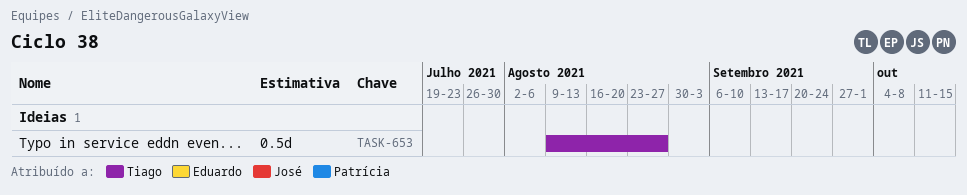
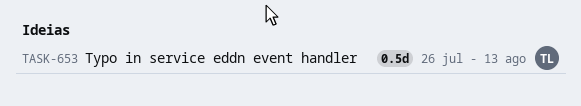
TASK-653, start: Aug 9 -> Jul 26
TASK-653, due: Aug 27 -> Aug 13

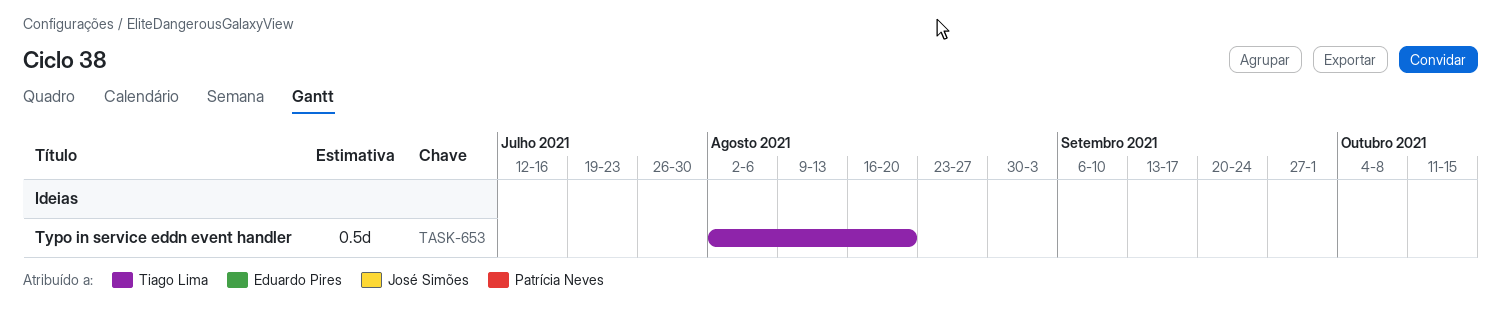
TASK-653, start: Jul 26 -> Aug 2
TASK-653, due: Aug 13 -> Aug 20

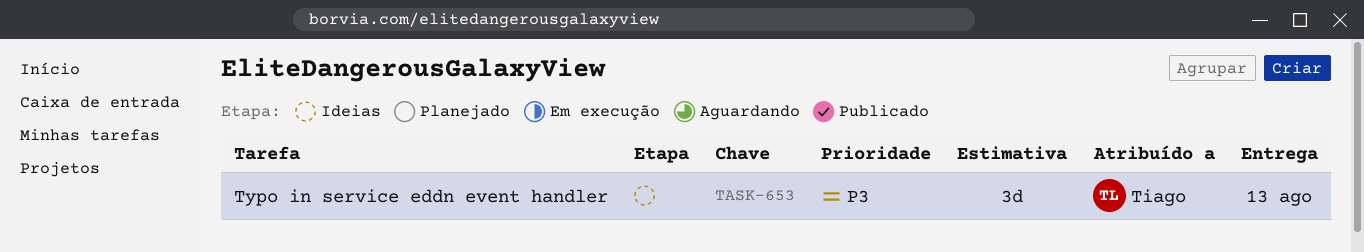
TASK-653, estimate: 0.5d -> 3d
TASK-653, due: Aug 20 -> Aug 13

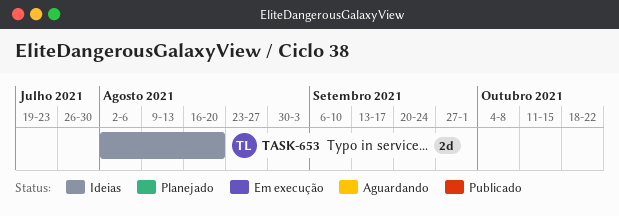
TASK-653, estimate: 3d -> 2d
TASK-653, due: Aug 13 -> Aug 20

